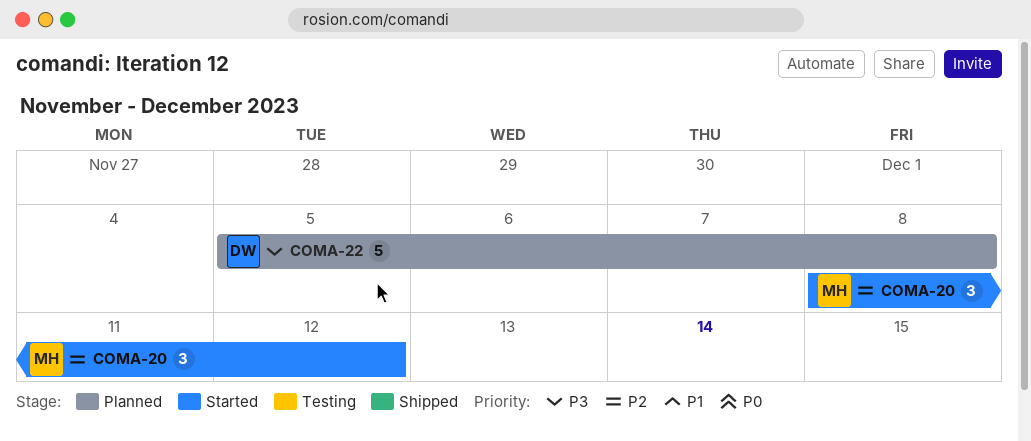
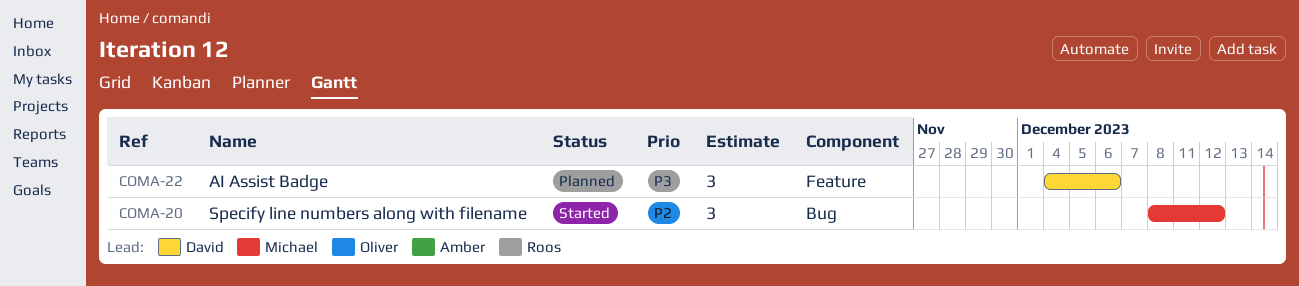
COMA-22, estimate: 5 -> 3
COMA-22, start: Dec 5 -> Dec 4
COMA-22, due: Dec 8 -> Dec 6

